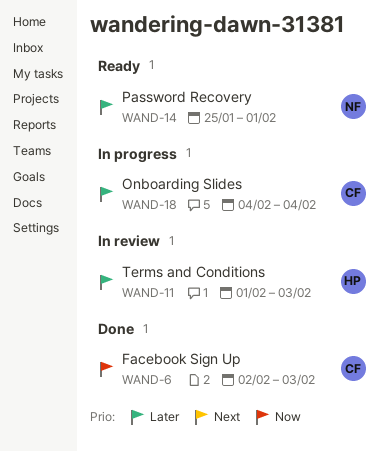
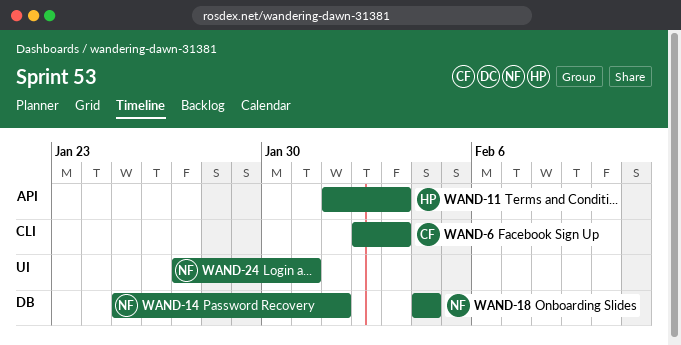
WAND-18, owner: CF -> NF
WAND-24: none -> present

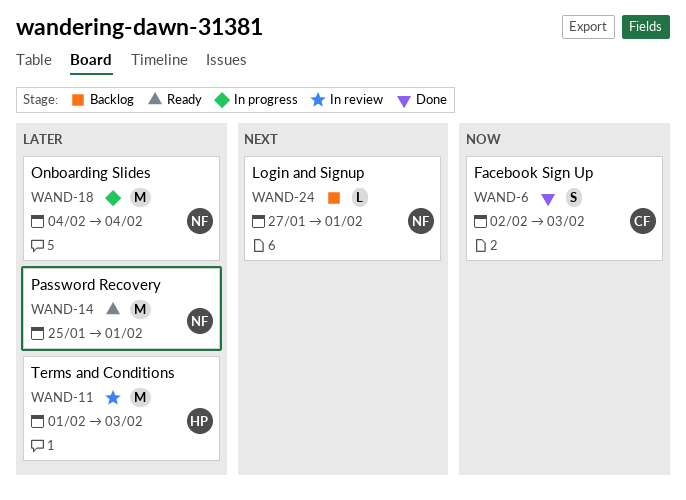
WAND-24, due: Jan 31 -> Feb 1

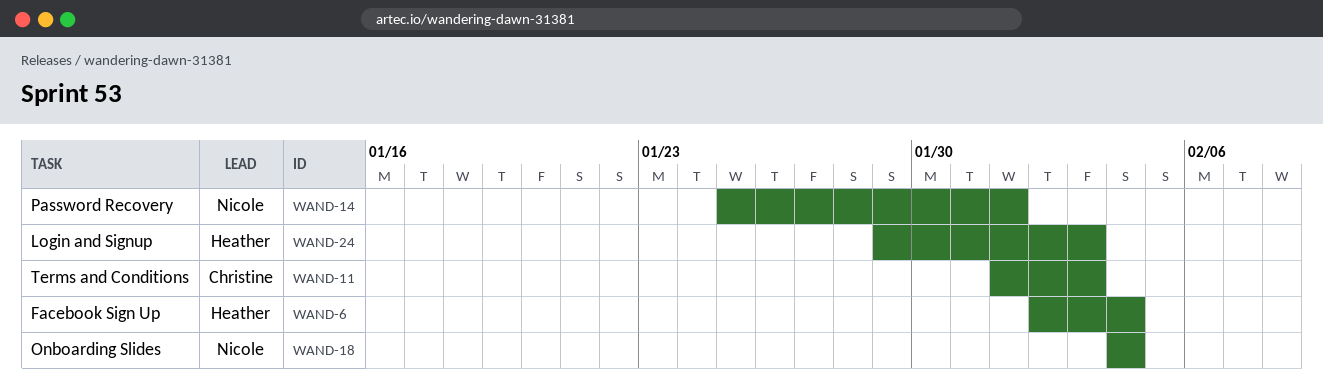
WAND-6, owner: Christine -> Heather
WAND-6, due: Feb 3 -> Feb 4
WAND-11, owner: Heather -> Christine
WAND-24, owner: Nicole -> Heather
WAND-24, start: Jan 27 -> Jan 29
WAND-24, due: Feb 1 -> Feb 3

